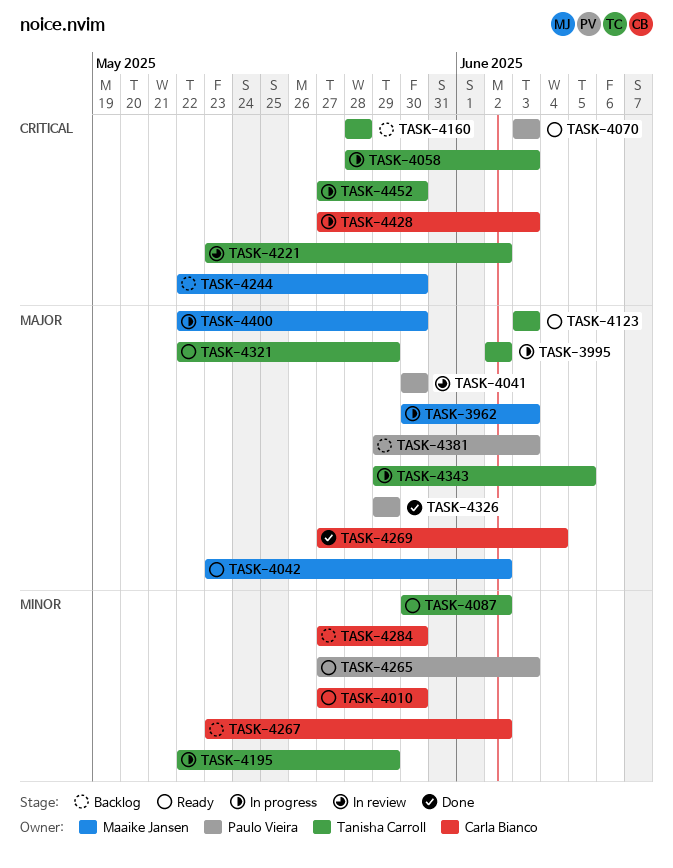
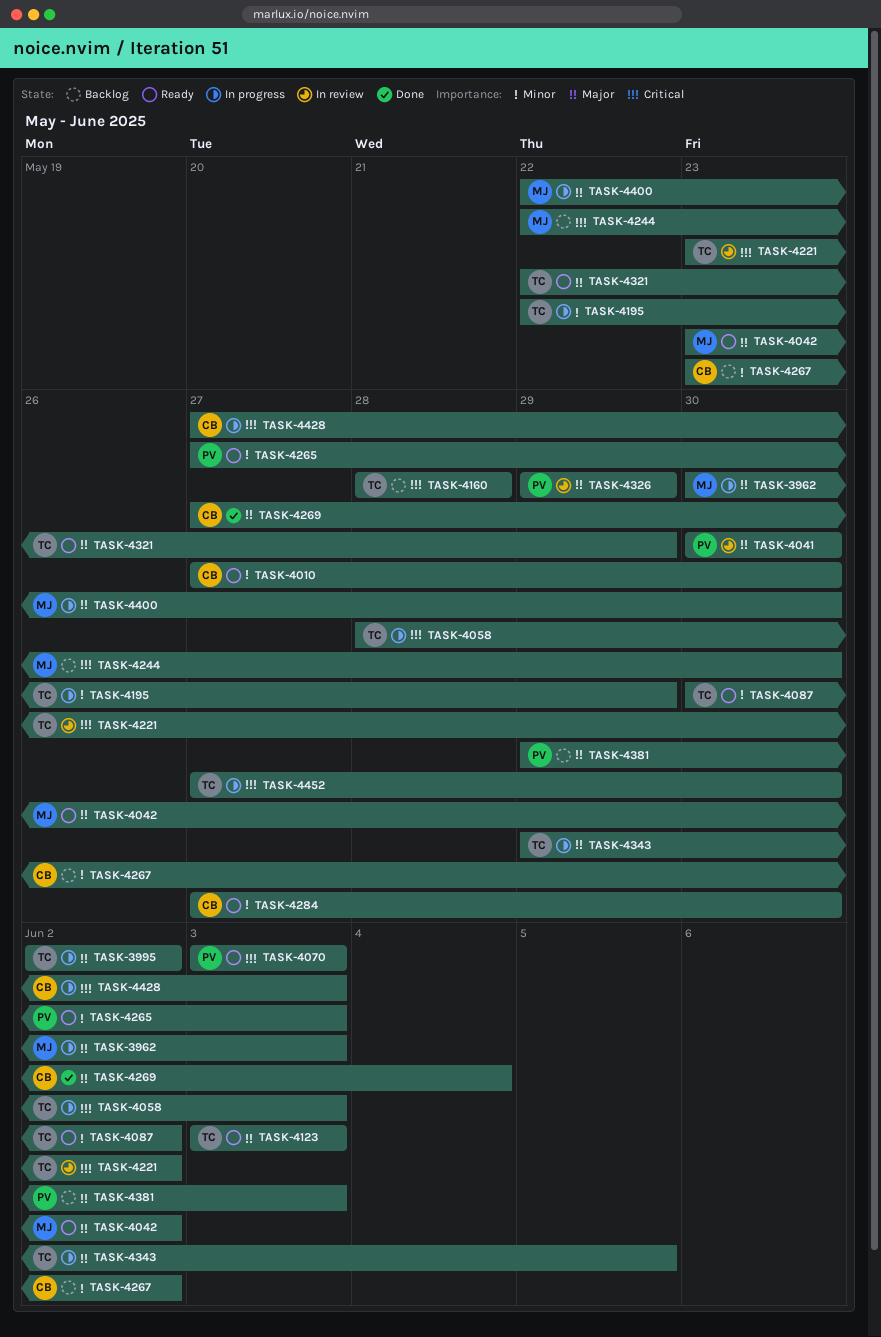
TASK-4284, status: Backlog -> Ready
TASK-4326, status: Done -> In review

